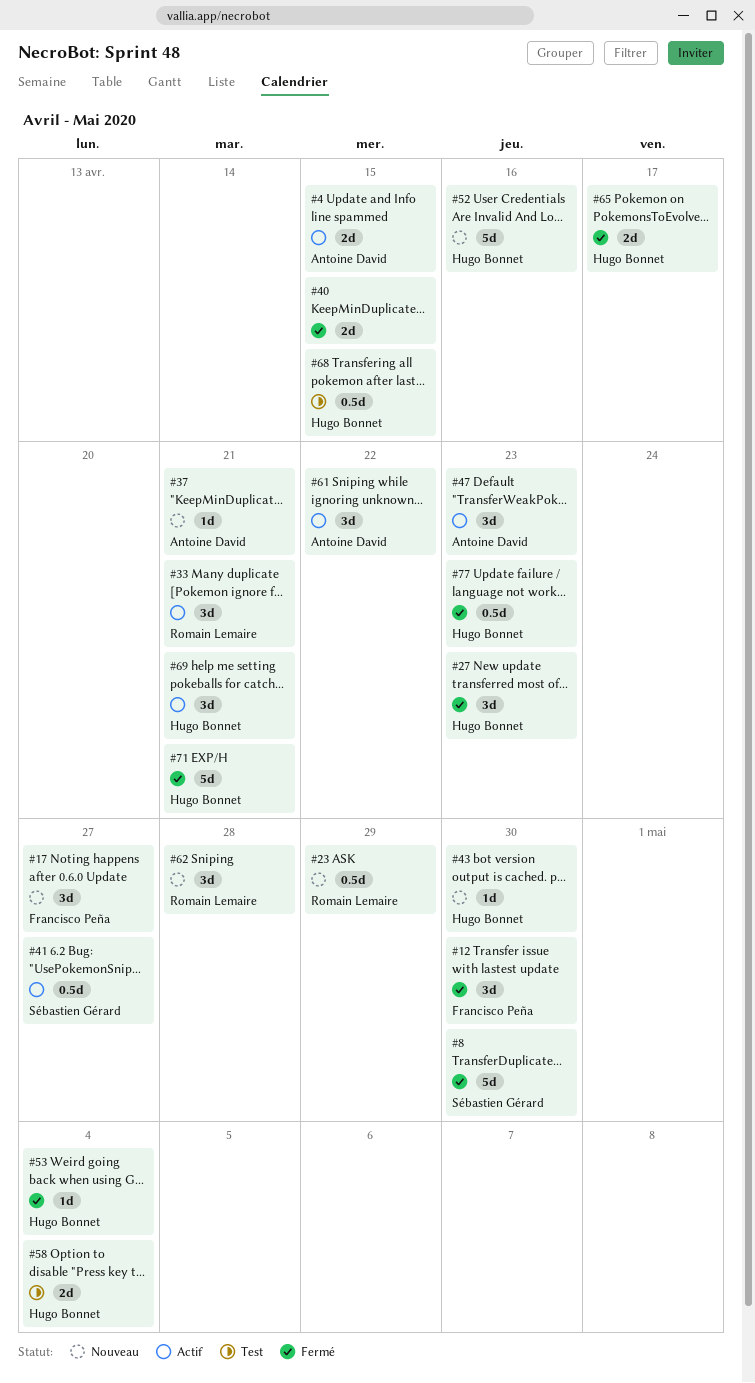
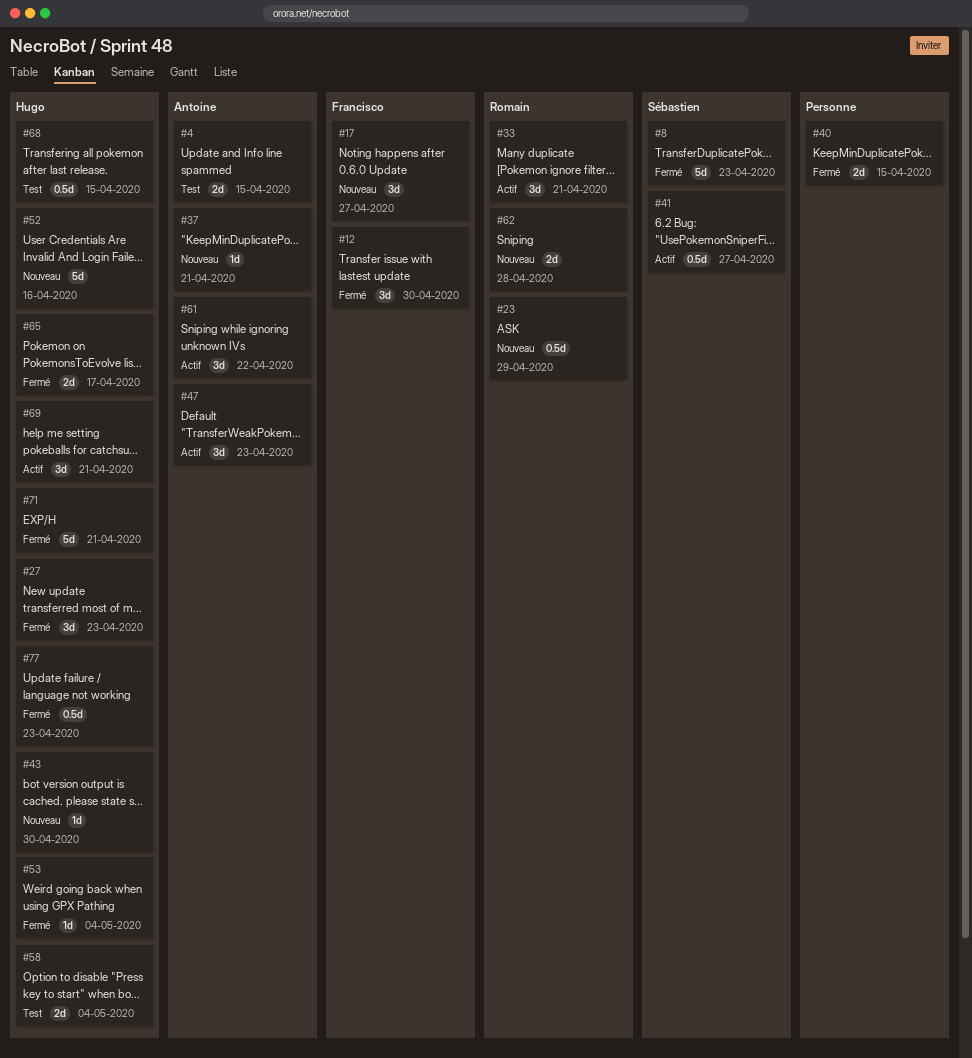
#4, status: Actif -> Test
#8, due: Apr 30 -> Apr 23
#62, estimate: 3d -> 2d

